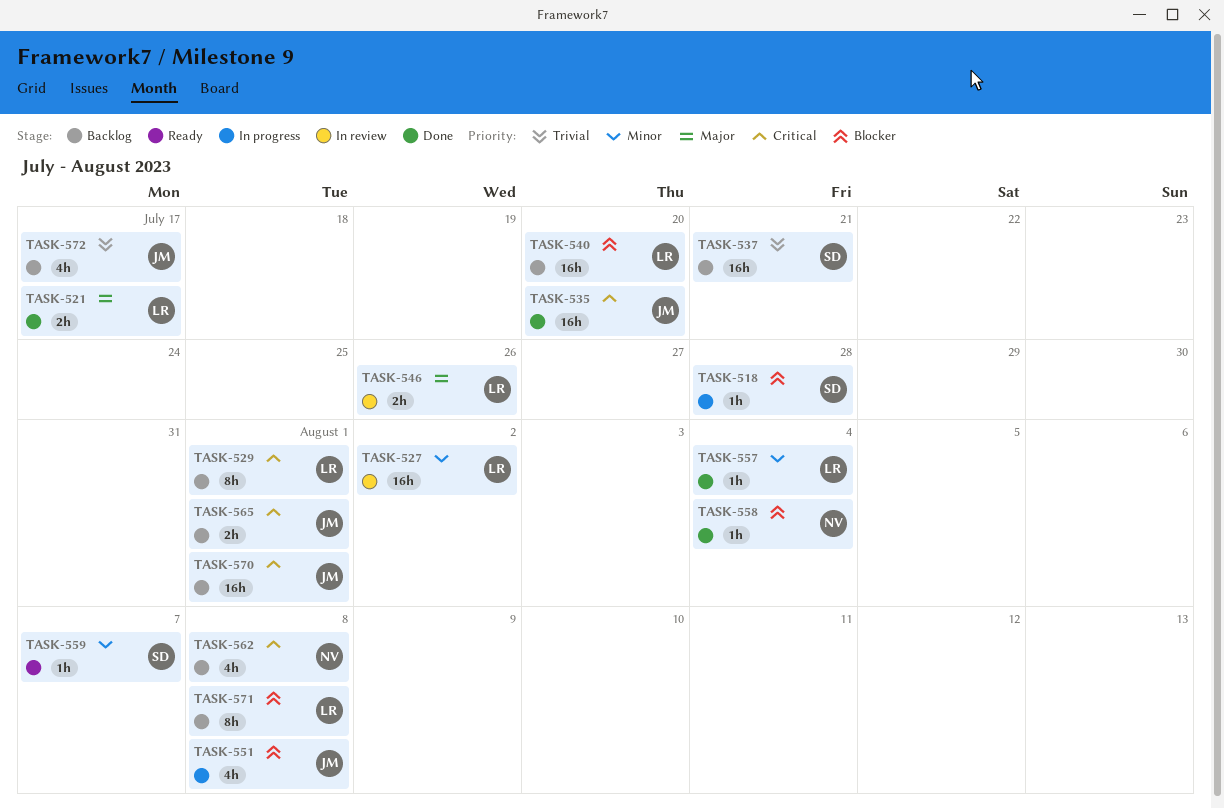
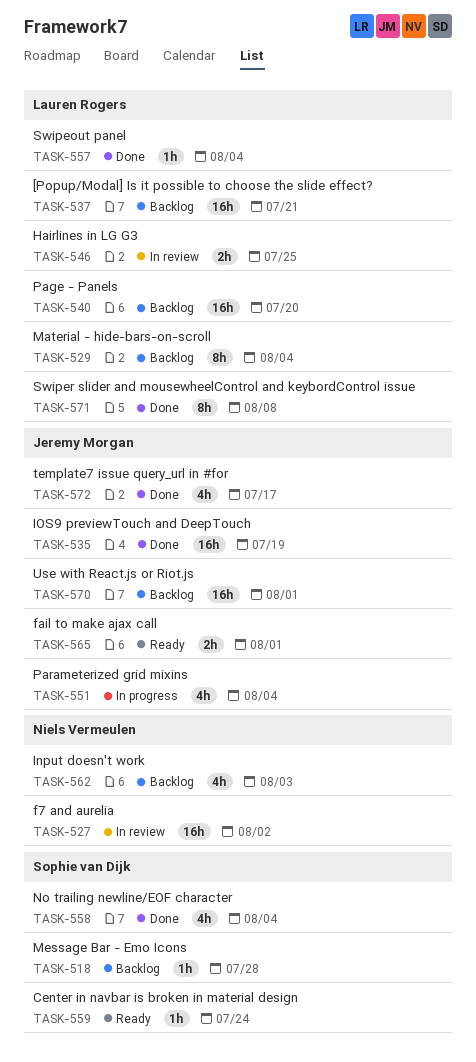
TASK-518, status: In progress -> Backlog
TASK-521: present -> none
TASK-527, owner: Lauren Rogers -> Niels Vermeulen
TASK-529, due: Aug 1 -> Aug 4
TASK-535, due: Jul 20 -> Jul 19
TASK-537, owner: Sophie van Dijk -> Lauren Rogers
TASK-546, due: Jul 26 -> Jul 25
TASK-551, due: Aug 8 -> Aug 4
TASK-558, owner: Niels Vermeulen -> Sophie van Dijk
TASK-558, estimate: 1h -> 4h
TASK-559, due: Aug 7 -> Jul 24
TASK-562, due: Aug 8 -> Aug 3
TASK-565, status: Backlog -> Ready
TASK-571, status: Backlog -> Done
TASK-572, status: Backlog -> Done

